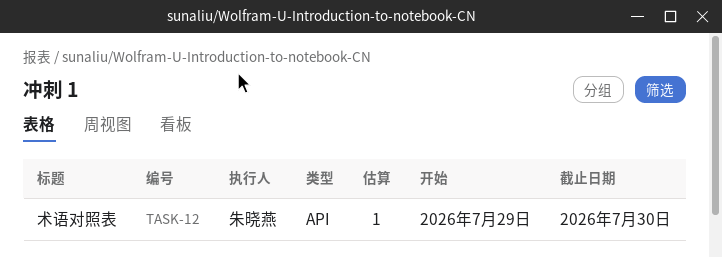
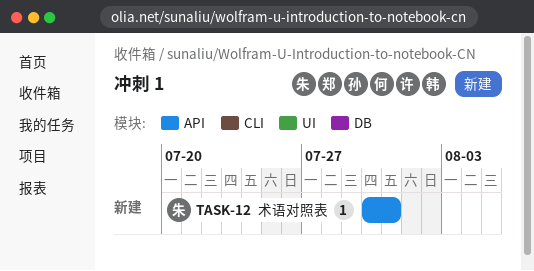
TASK-12, start: Jul 29 -> Jul 30
TASK-12, due: Jul 30 -> Jul 31

